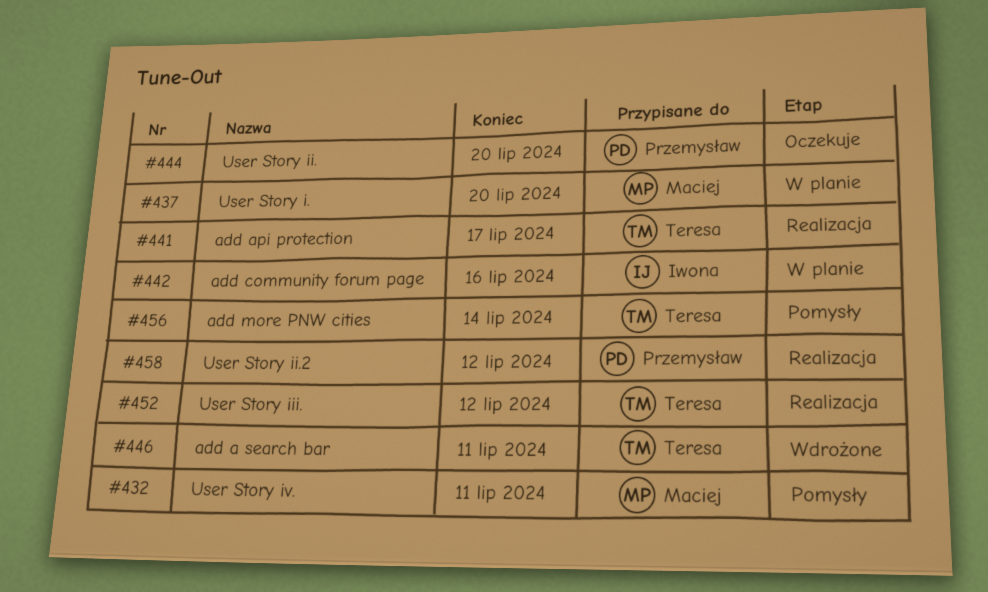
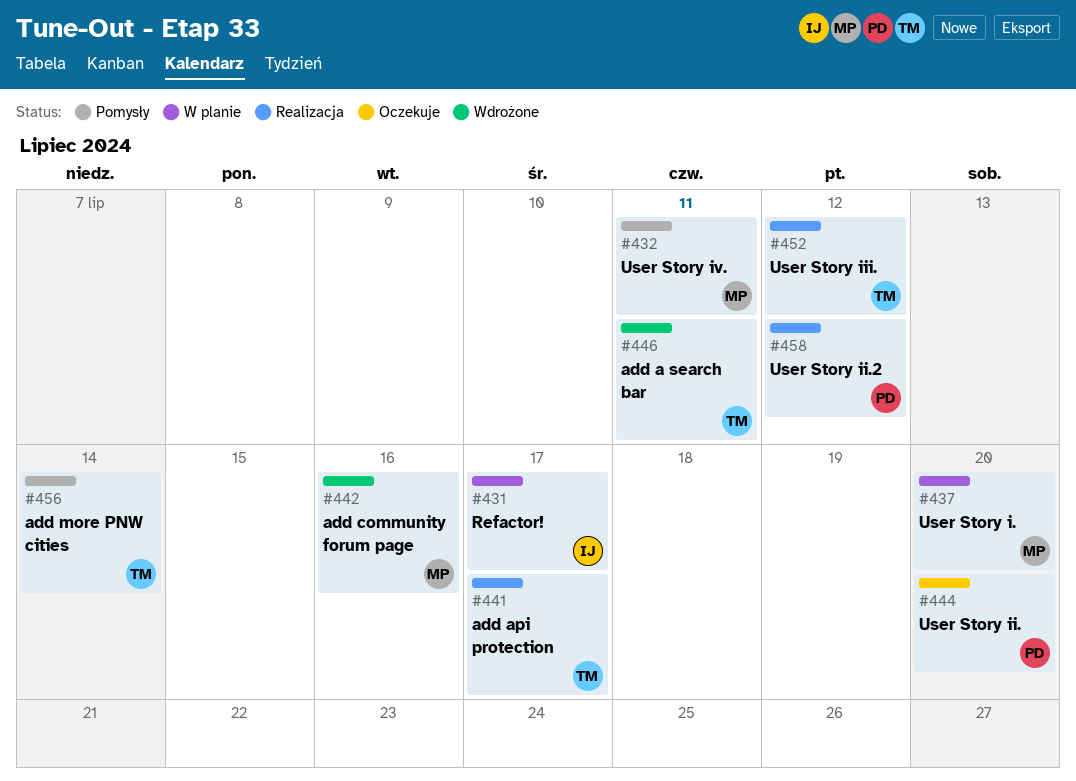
#431: none -> present
#442, status: W planie -> Wdrożone
#442, owner: Iwona -> Maciej

